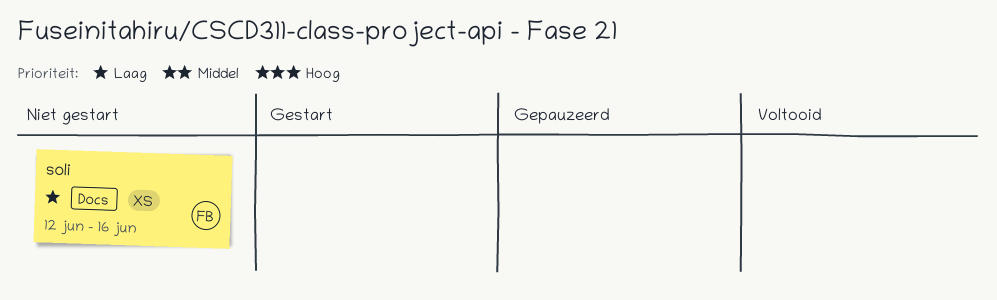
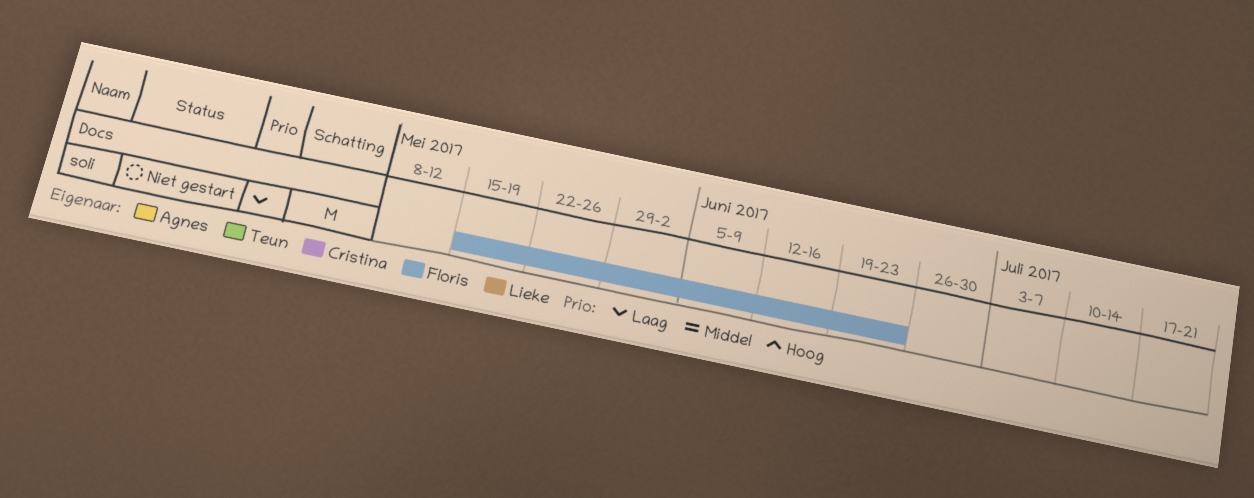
soli, estimate: XS -> M
soli, start: Jun 12 -> May 15
soli, due: Jun 16 -> Jun 23

